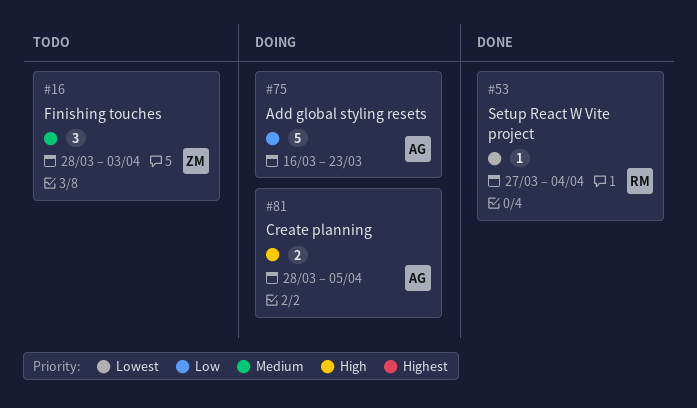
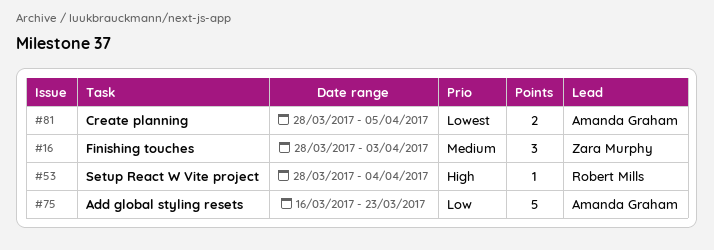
#53, priority: Lowest -> High
#53, start: Mar 27 -> Mar 28
#81, priority: High -> Lowest

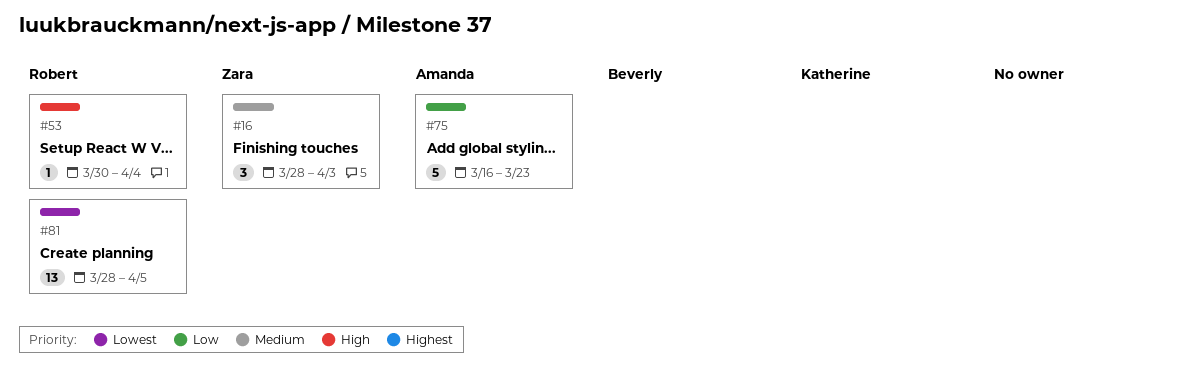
#53, start: Mar 28 -> Mar 30
#81, owner: Amanda Graham -> Robert Mills
#81, estimate: 2 -> 13

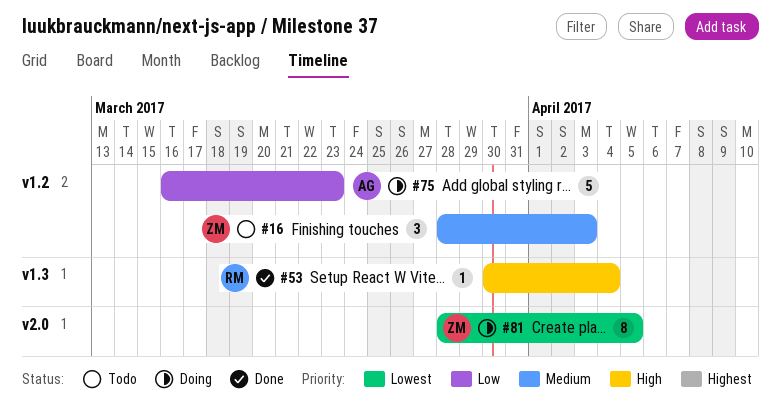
#81, owner: Robert -> Zara
#81, estimate: 13 -> 8

